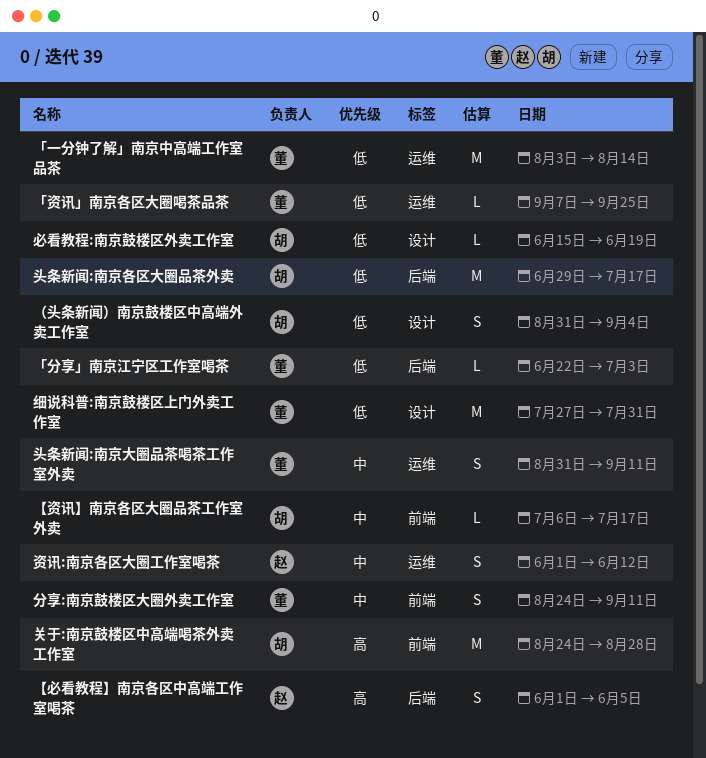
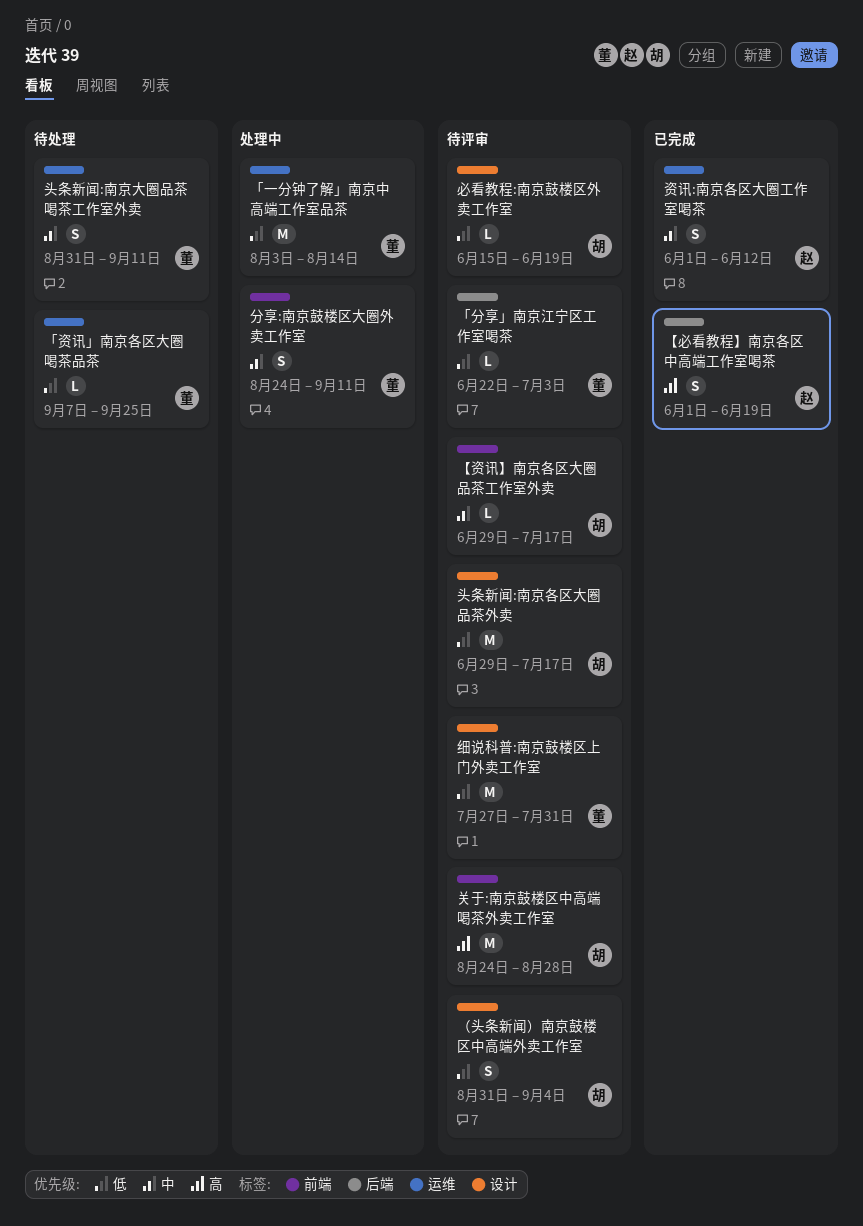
【必看教程】南京各区中高端工作室喝茶, due: Jun 5 -> Jun 19
【资讯】南京各区大圈品茶工作室外卖, start: Jul 6 -> Jun 29
头条新闻:南京各区大圈品茶外卖, label: 后端 -> 设计

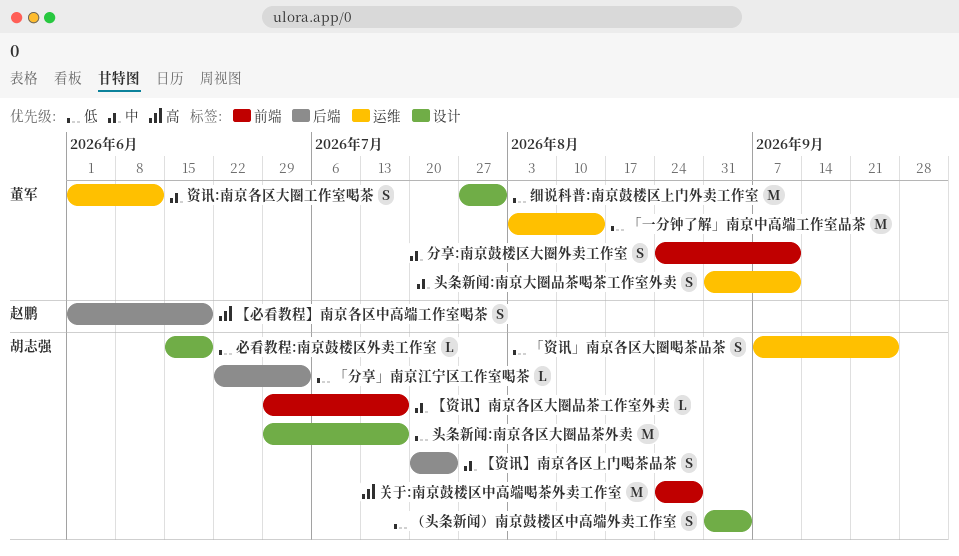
「分享」南京江宁区工作室喝茶, owner: 董军 -> 胡志强
「资讯」南京各区大圈喝茶品茶, owner: 董军 -> 胡志强
「资讯」南京各区大圈喝茶品茶, estimate: L -> S
【资讯】南京各区上门喝茶品茶: none -> present
资讯:南京各区大圈工作室喝茶, owner: 赵鹏 -> 董军

